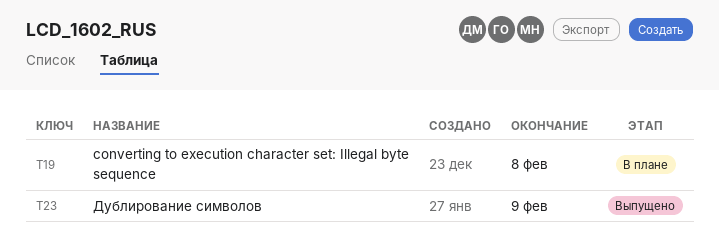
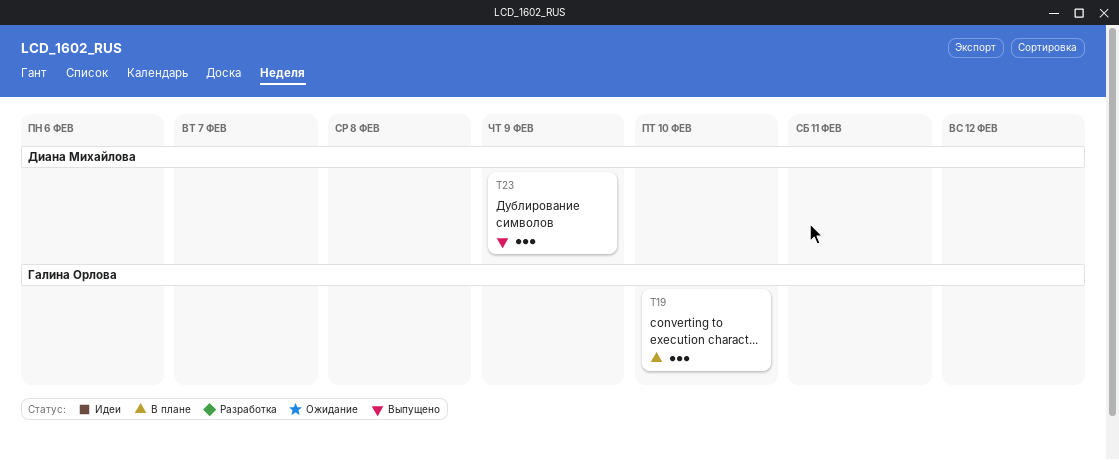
T19, due: Feb 8 -> Feb 10

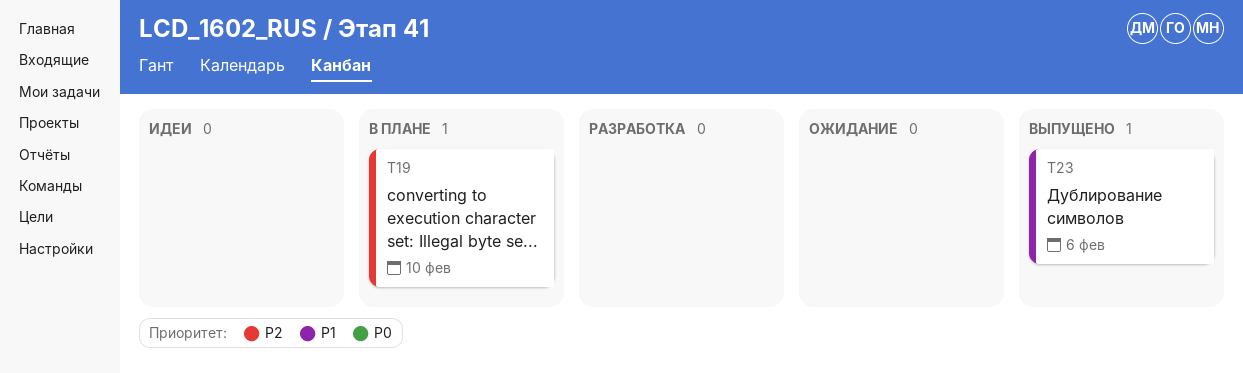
T23, due: Feb 9 -> Feb 6

